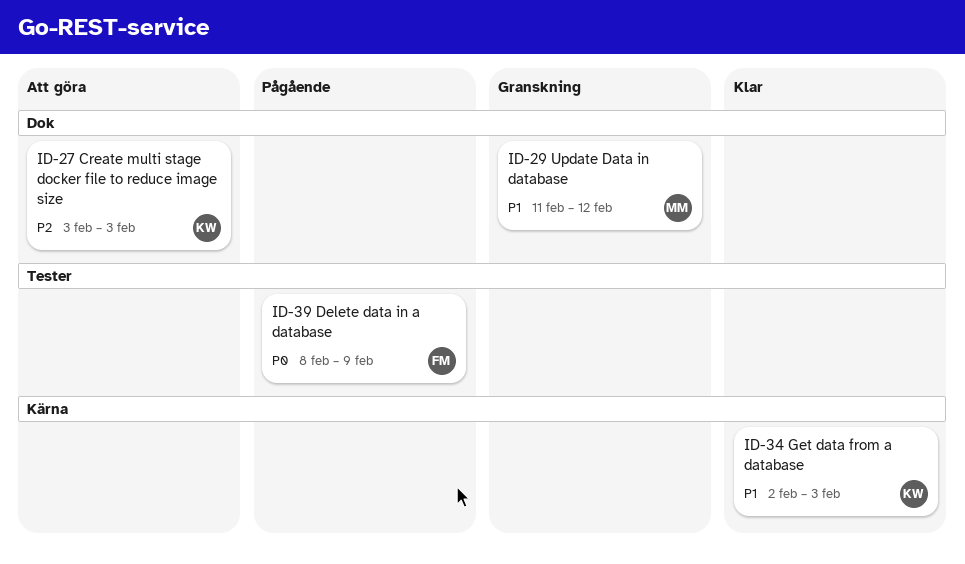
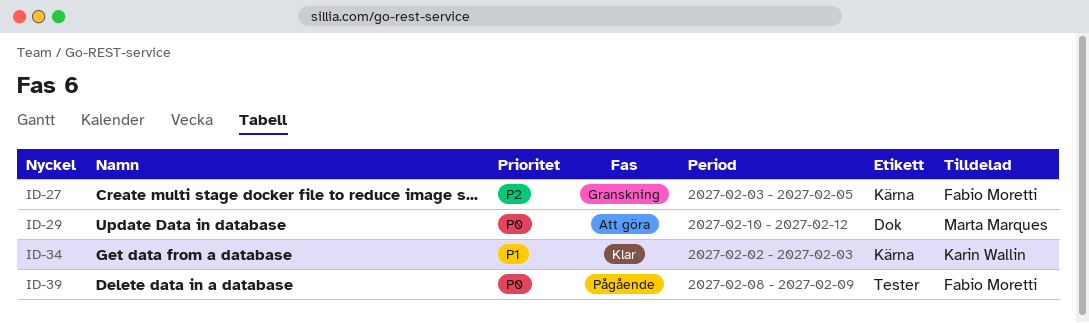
ID-27, status: Att göra -> Granskning
ID-27, owner: Karin Wallin -> Fabio Moretti
ID-27, label: Dok -> Kärna
ID-27, due: Feb 3 -> Feb 5
ID-29, status: Granskning -> Att göra
ID-29, priority: P1 -> P0
ID-29, start: Feb 11 -> Feb 10

